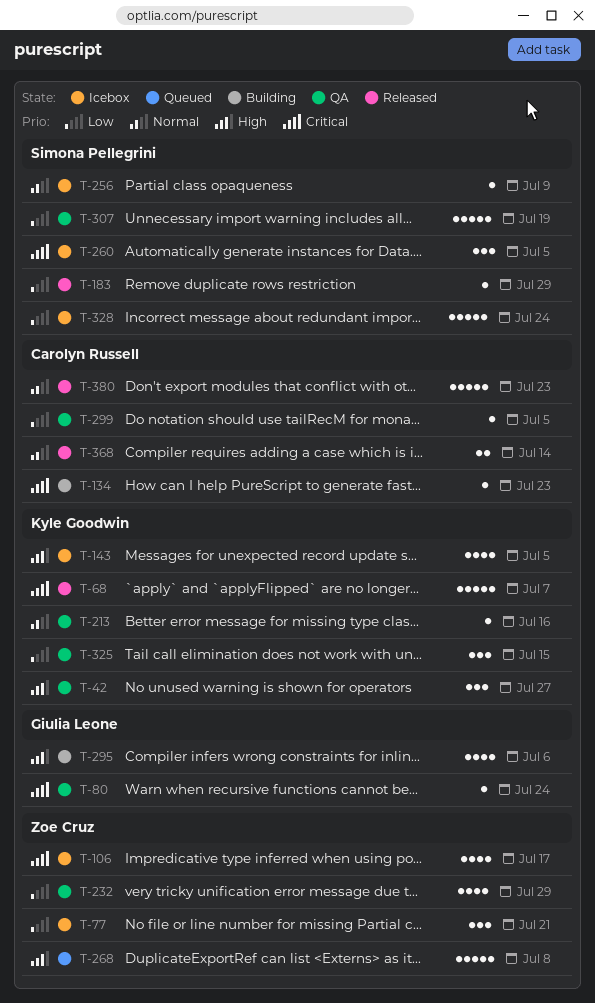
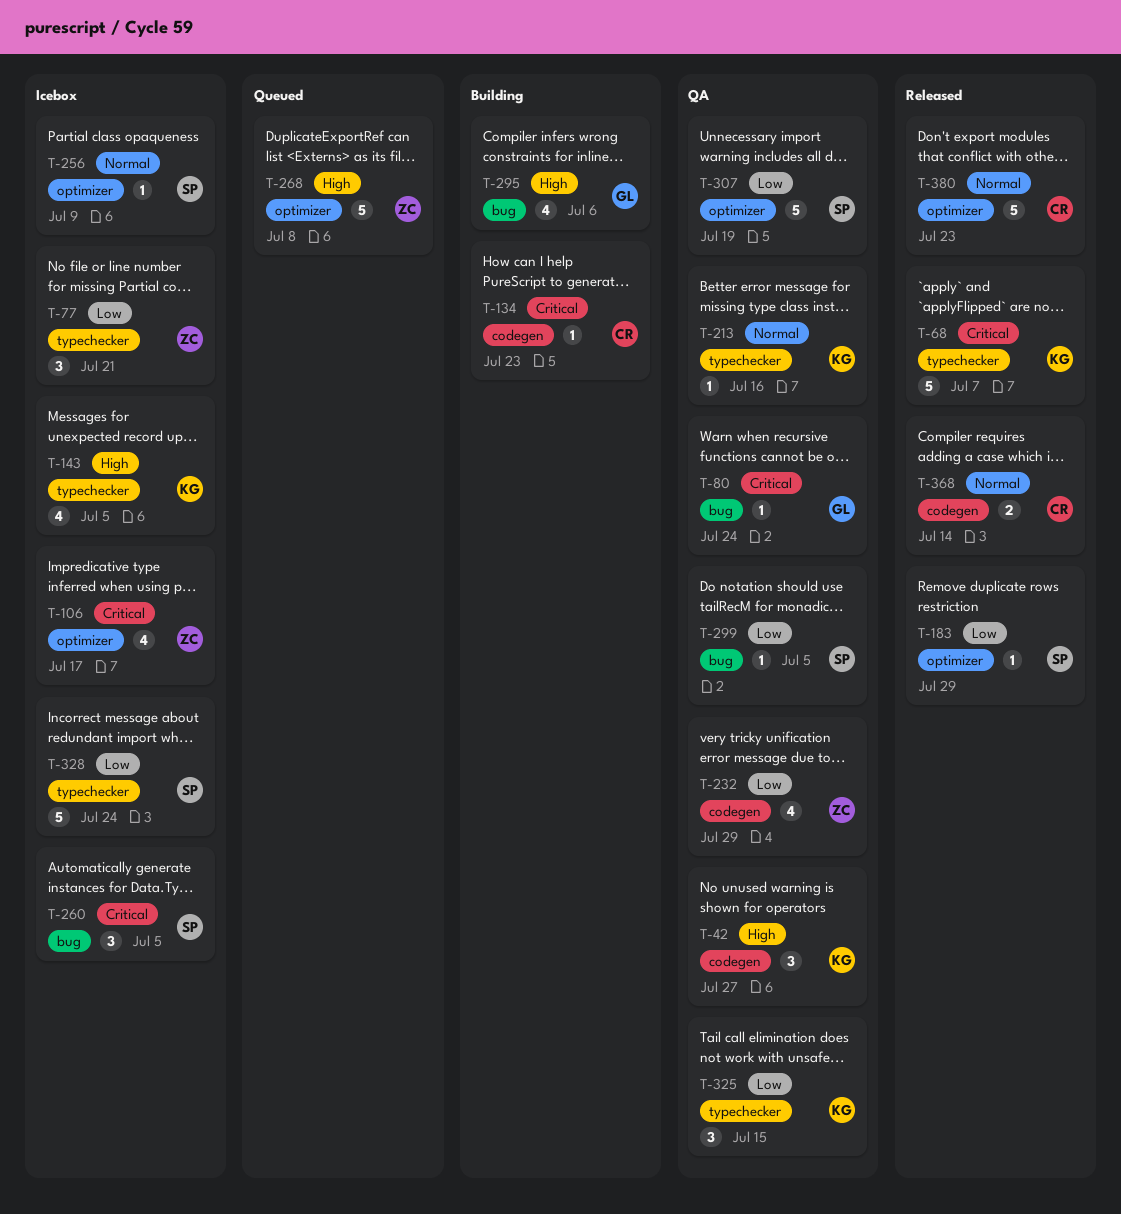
T-299, owner: Carolyn Russell -> Simona Pellegrini

